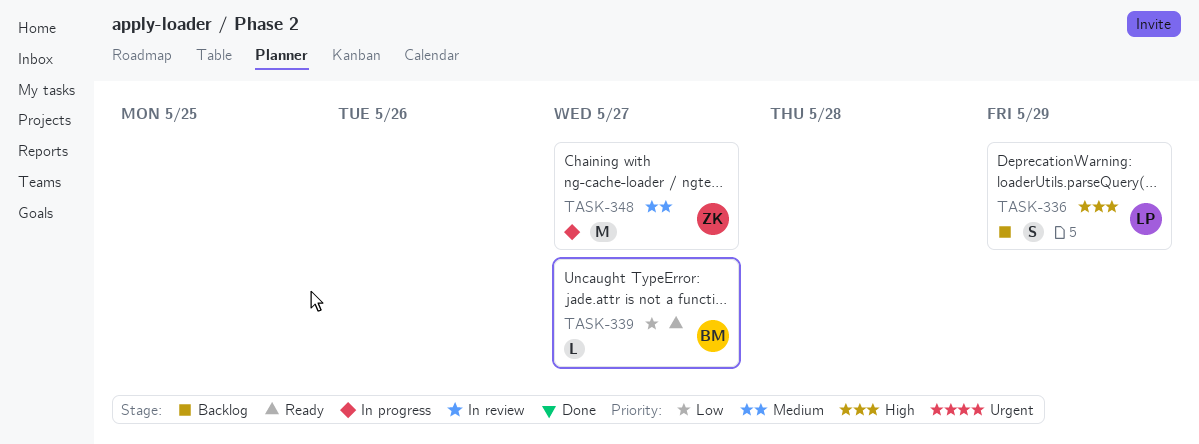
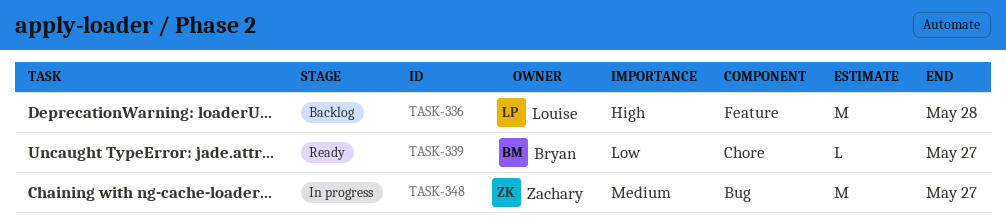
TASK-336, estimate: S -> M
TASK-336, due: May 29 -> May 28

